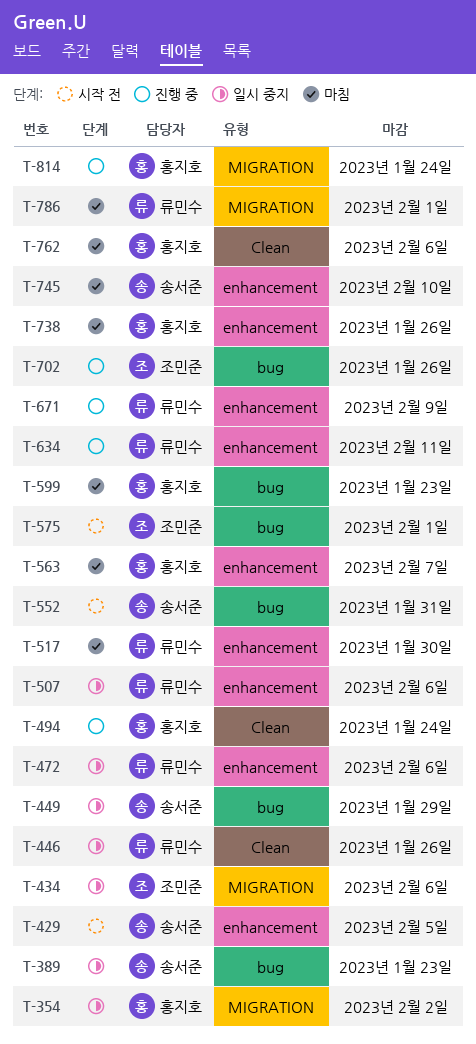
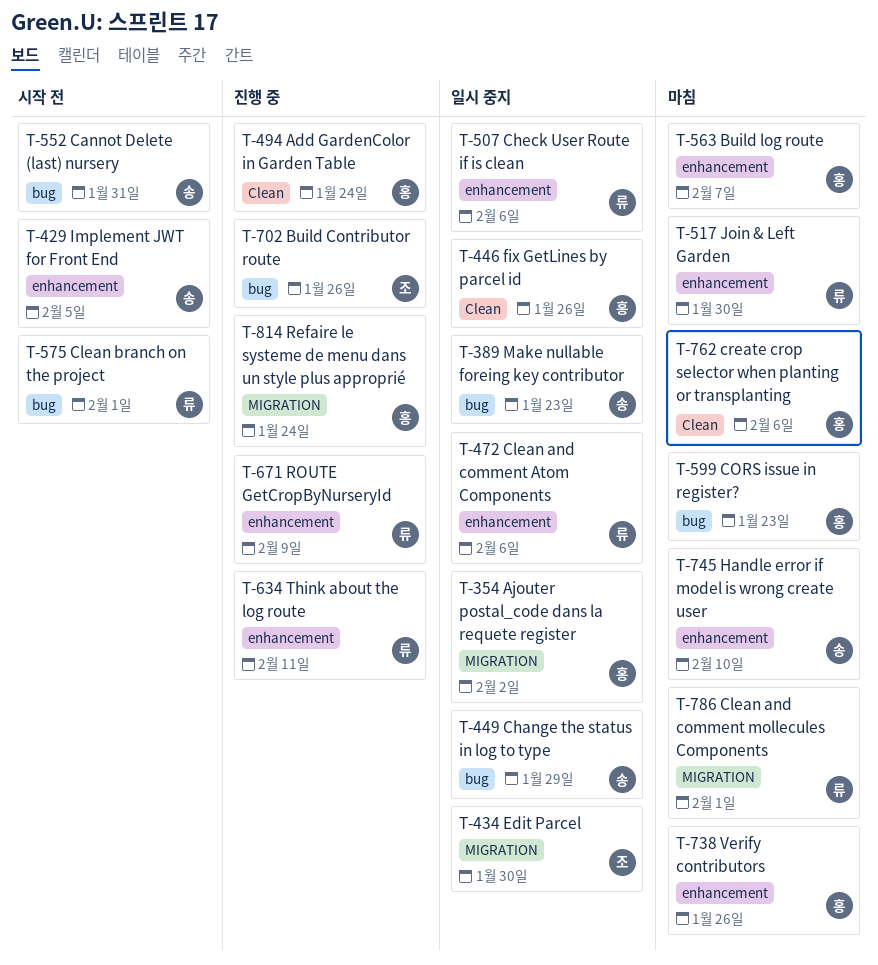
T-434, due: Feb 6 -> Jan 30
T-446, owner: 류민수 -> 홍지호
T-575, owner: 조민준 -> 류민수

